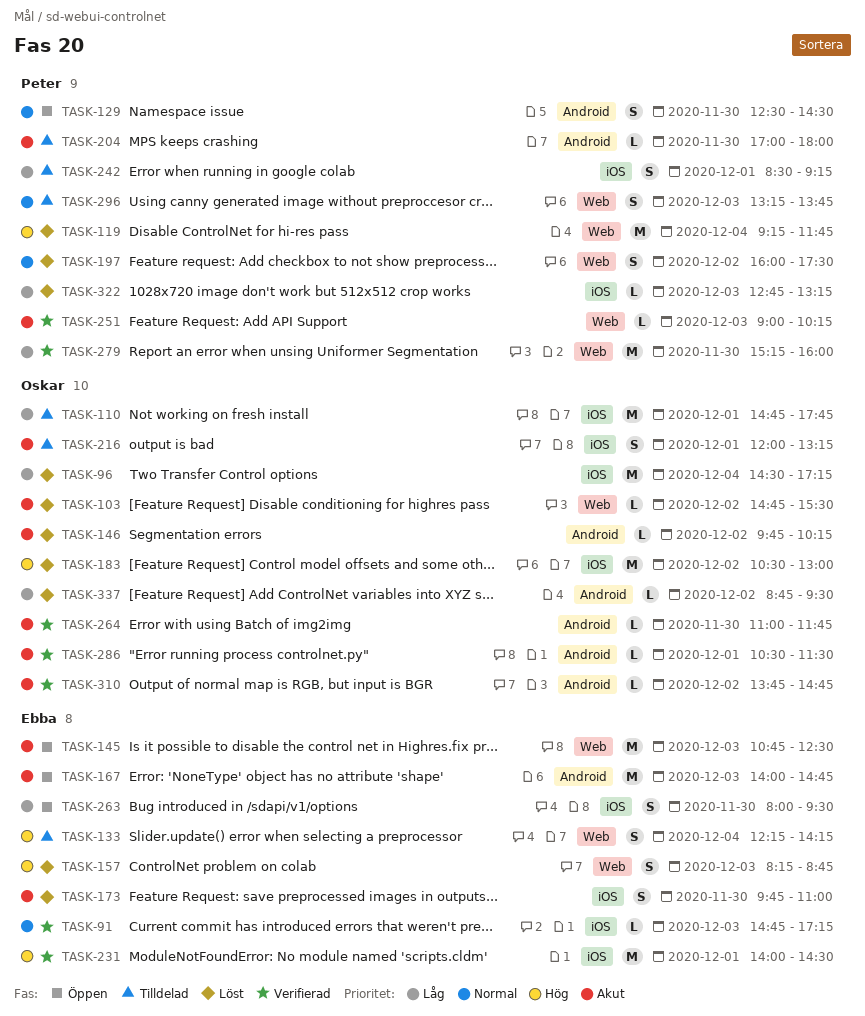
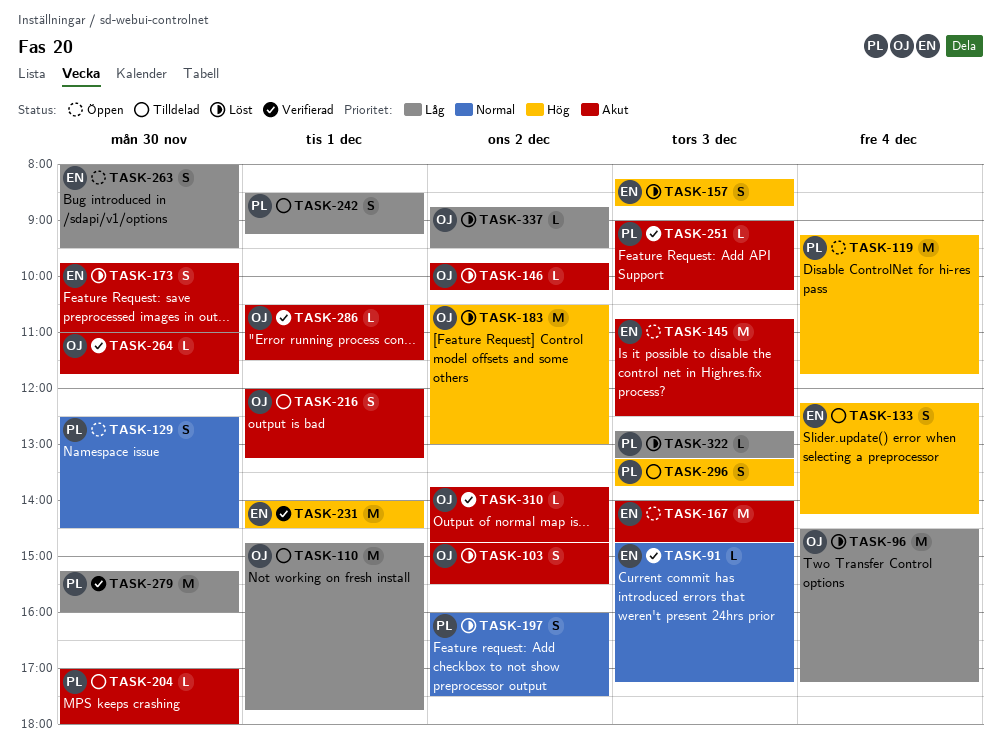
TASK-103, estimate: L -> S
TASK-119, status: Löst -> Öppen
TASK-296, priority: Normal -> Hög

